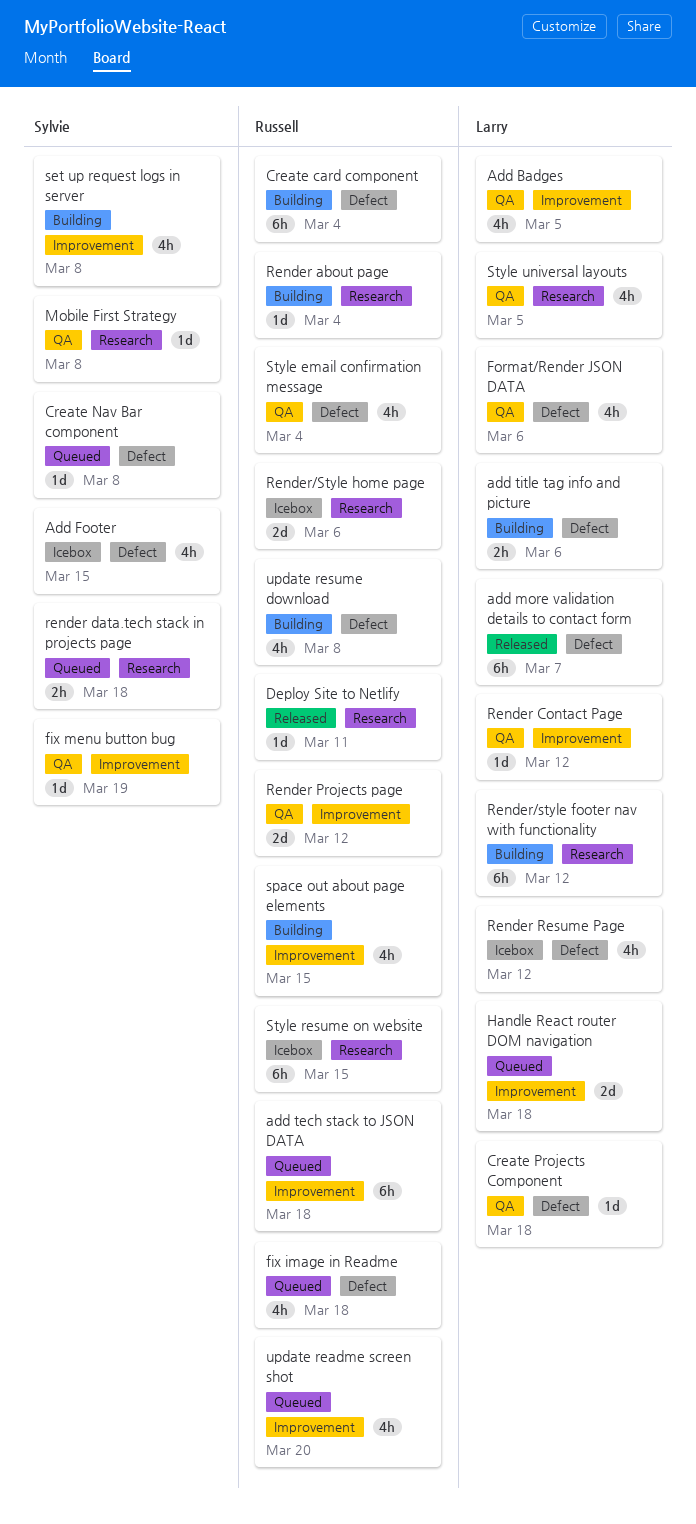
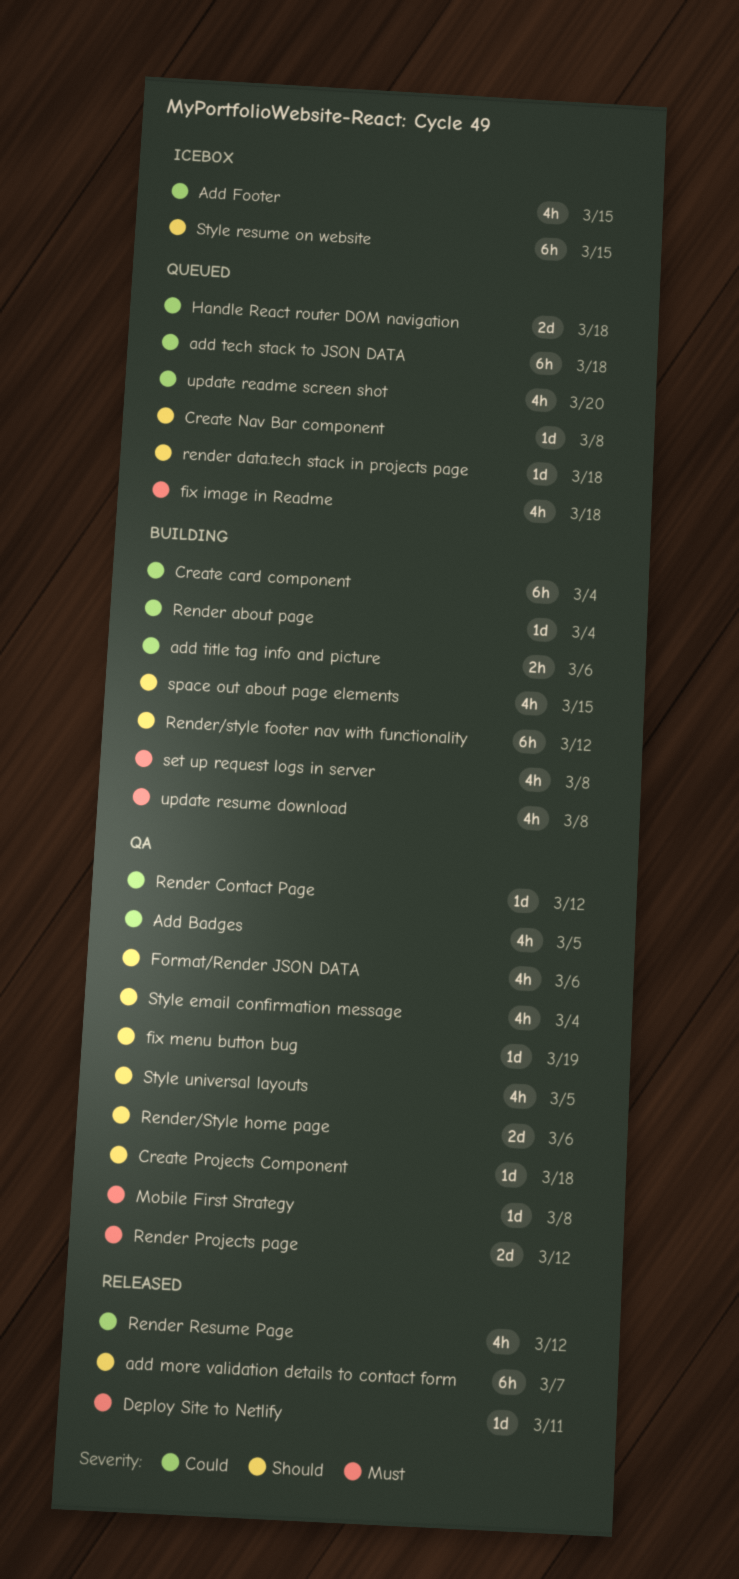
render data.tech stack in projects page, estimate: 2h -> 1d
Render Resume Page, status: Icebox -> Released
Render/Style home page, status: Icebox -> QA

